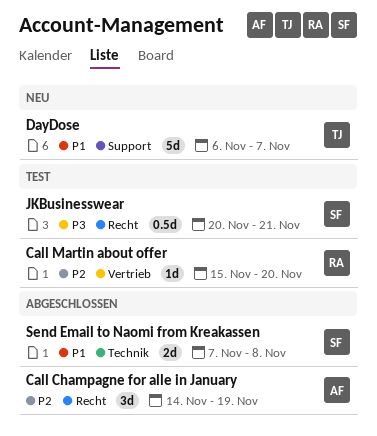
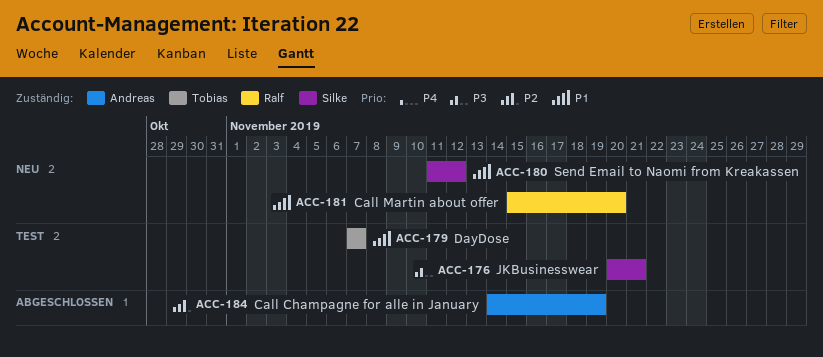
Call Martin about offer, status: Test -> Neu
Call Martin about offer, priority: P2 -> P1
DayDose, status: Neu -> Test
DayDose, start: Nov 6 -> Nov 7
Send Email to Naomi from Kreakassen, status: Abgeschlossen -> Neu
Send Email to Naomi from Kreakassen, start: Nov 7 -> Nov 11
Send Email to Naomi from Kreakassen, due: Nov 8 -> Nov 12

